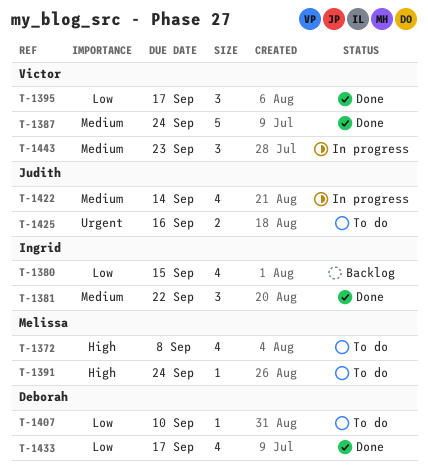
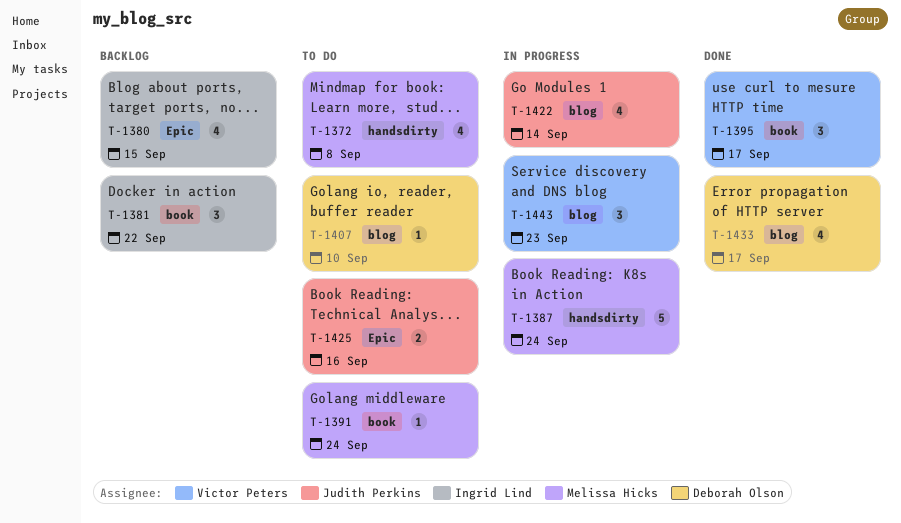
T-1381, status: Done -> Backlog
T-1387, status: Done -> In progress
T-1387, owner: Victor Peters -> Melissa Hicks

